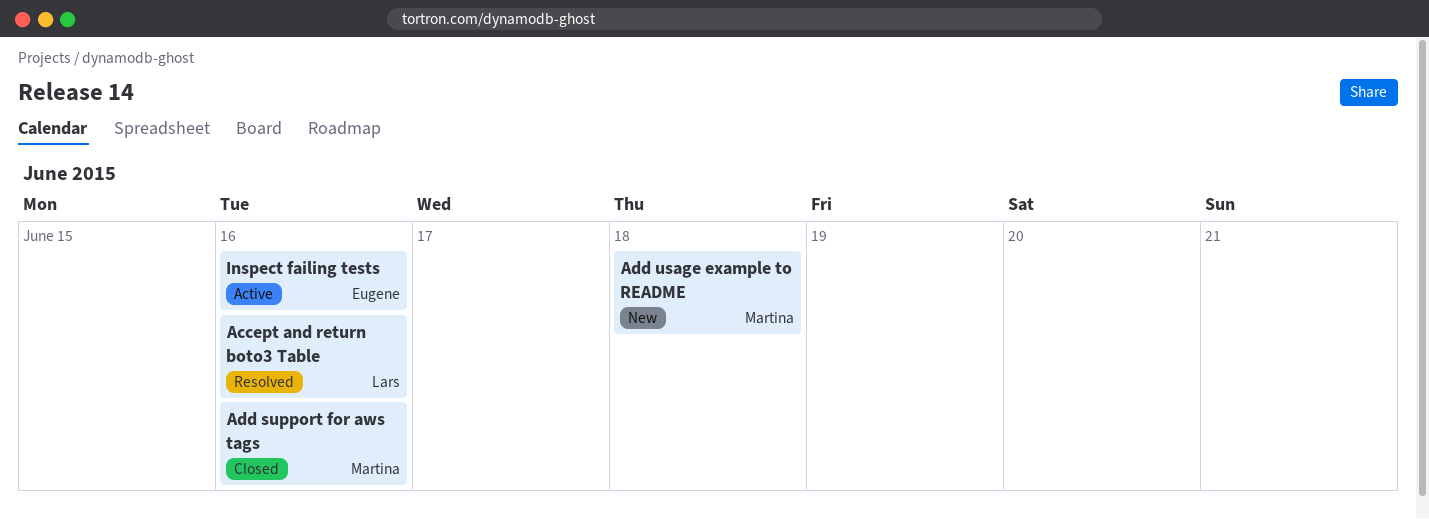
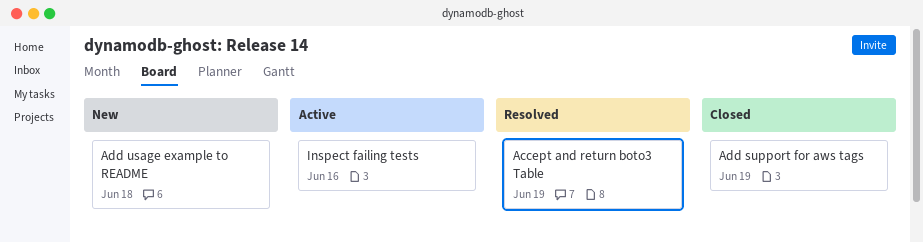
Accept and return boto3 Table, due: Jun 16 -> Jun 19
Add support for aws tags, due: Jun 16 -> Jun 19

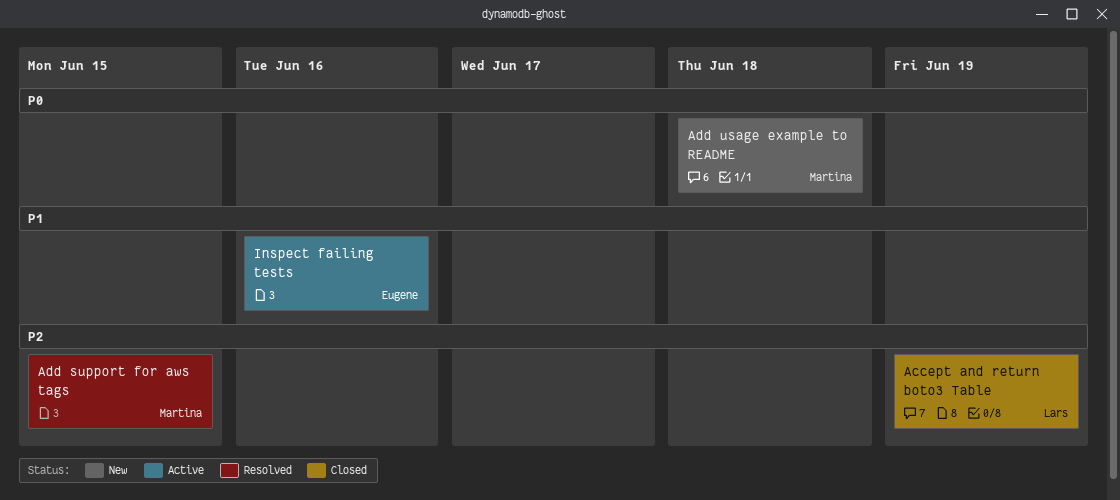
Accept and return boto3 Table, status: Resolved -> Closed
Add support for aws tags, status: Closed -> Resolved
Add support for aws tags, due: Jun 19 -> Jun 15

